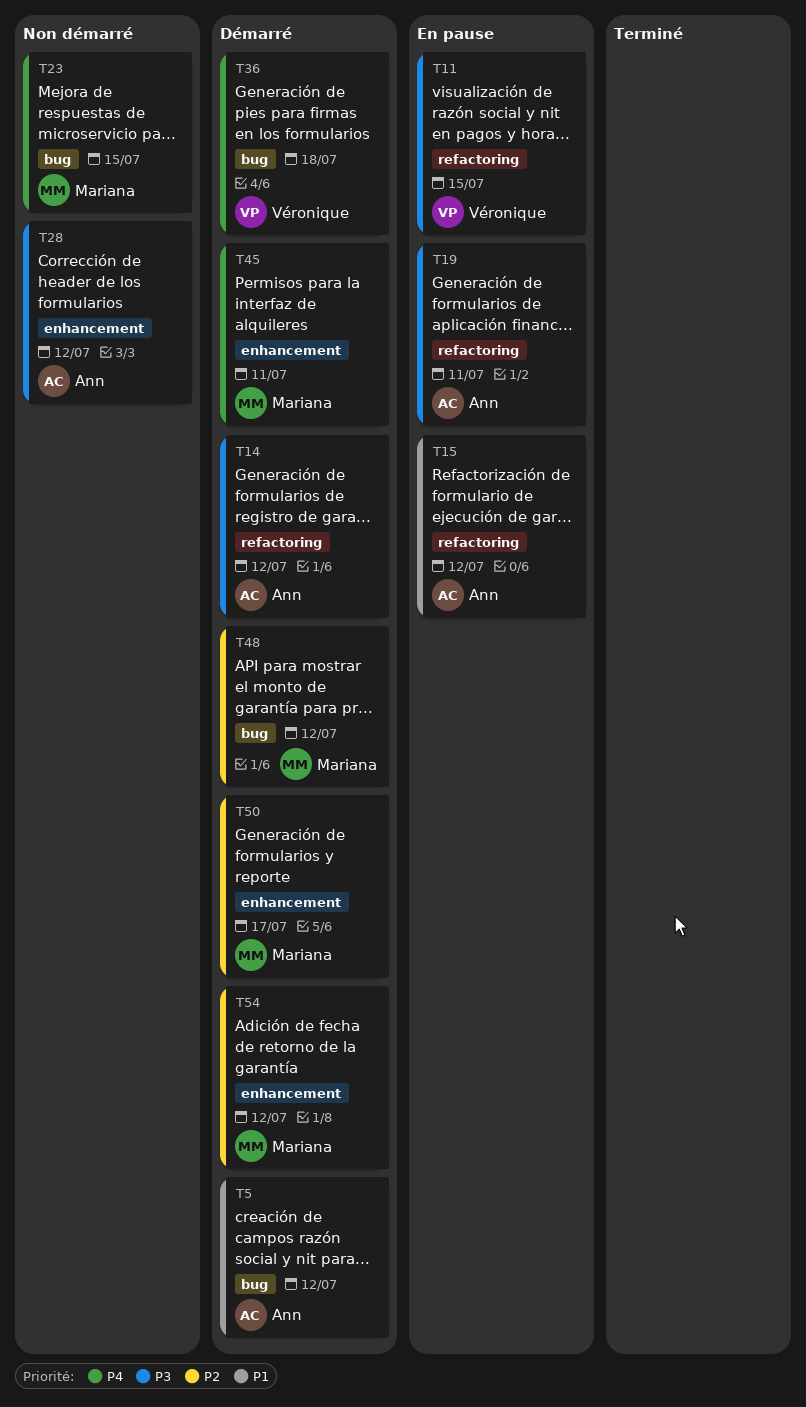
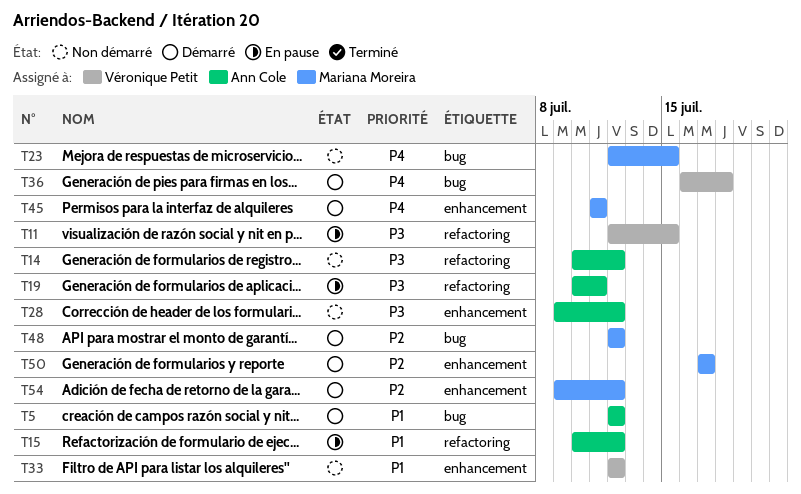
T14, status: Démarré -> Non démarré
T33: none -> present

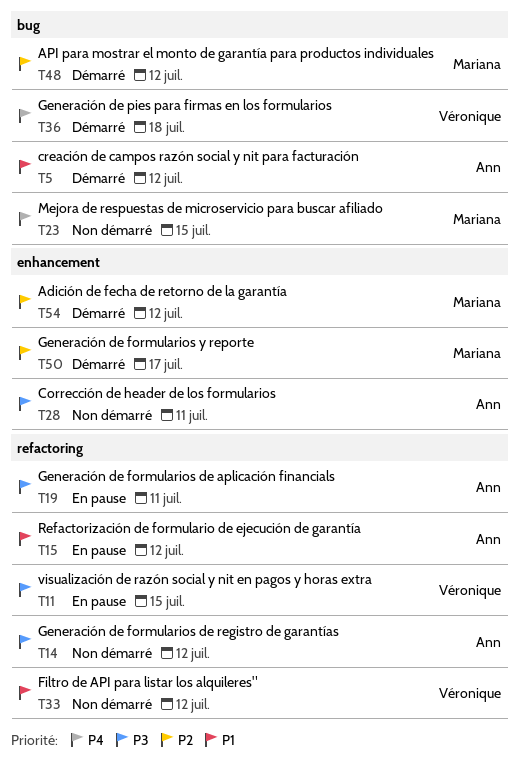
T28, due: Jul 12 -> Jul 11
T33, label: enhancement -> refactoring
T45: present -> none

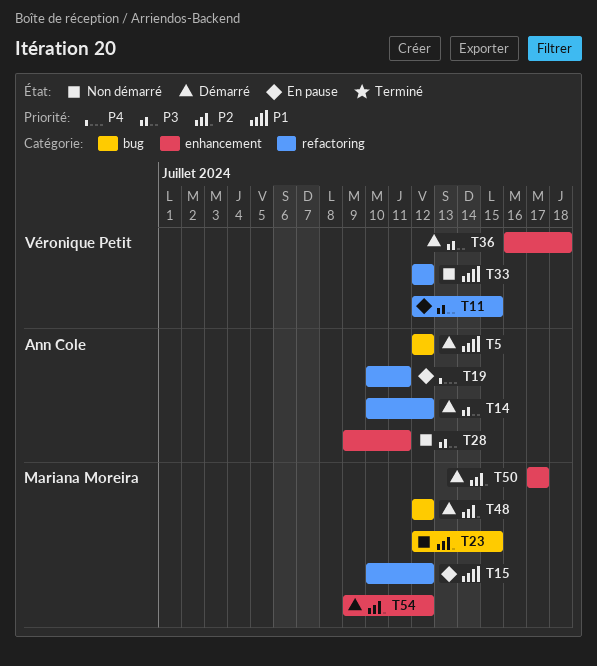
T14, status: Non démarré -> Démarré
T15, owner: Ann Cole -> Mariana Moreira
T19, priority: P3 -> P4
T23, priority: P4 -> P2
T36, priority: P4 -> P3
T36, label: bug -> enhancement

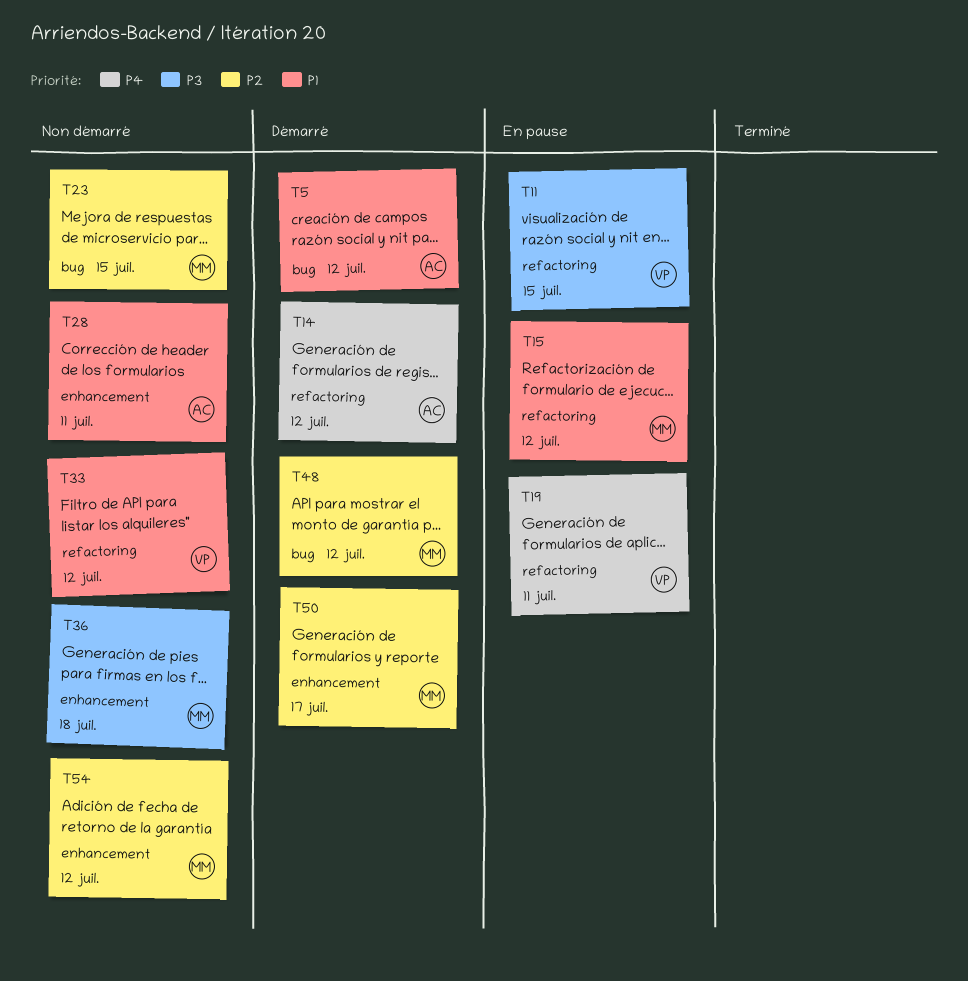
T14, priority: P3 -> P4
T19, owner: Ann Cole -> Véronique Petit
T28, priority: P3 -> P1
T36, status: Démarré -> Non démarré
T36, owner: Véronique Petit -> Mariana Moreira
T54, status: Démarré -> Non démarré

